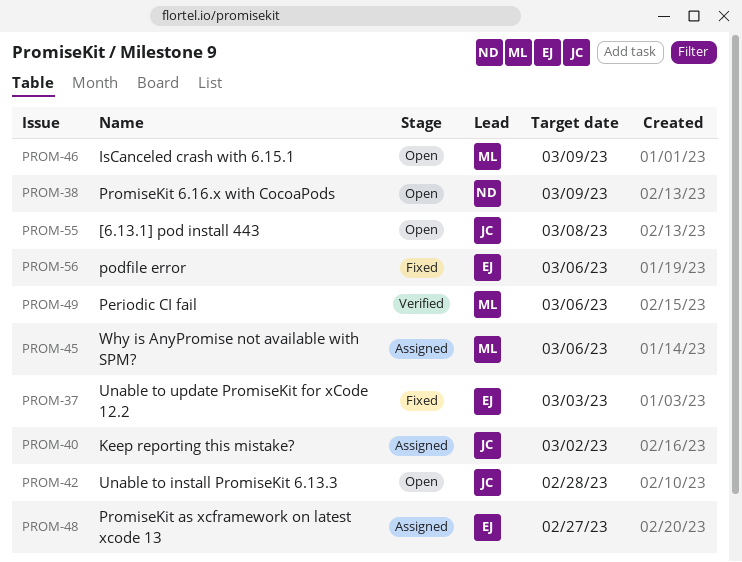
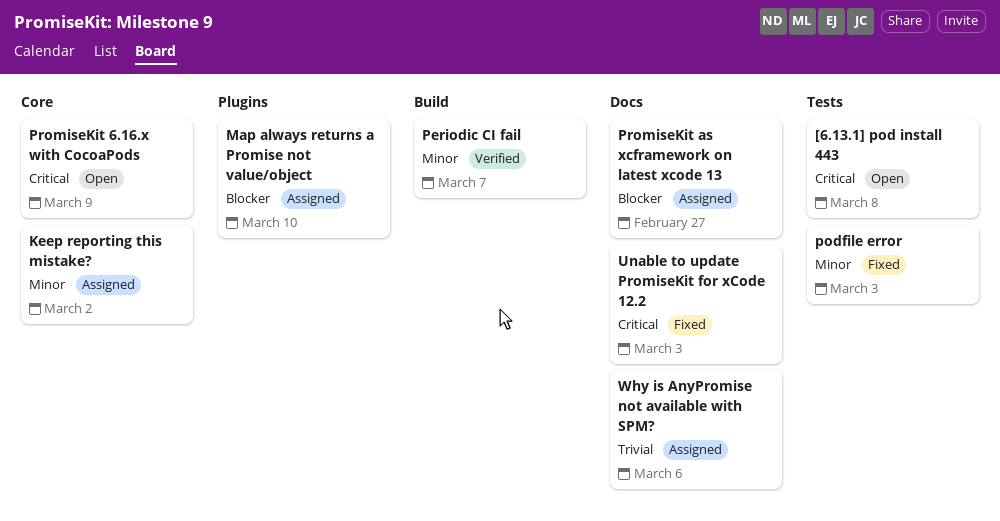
IsCanceled crash with 6.15.1: present -> none
Map always returns a Promise not value/object: none -> present
Periodic CI fail, due: Mar 6 -> Mar 7
podfile error, due: Mar 6 -> Mar 3
Unable to install PromiseKit 6.13.3: present -> none

